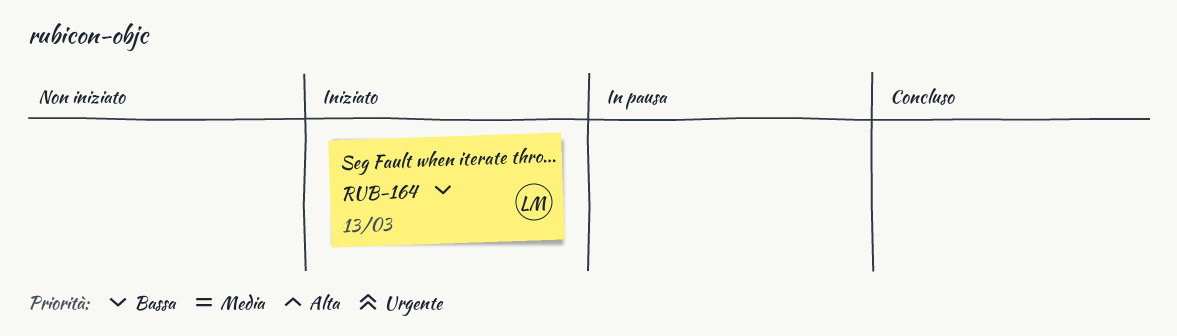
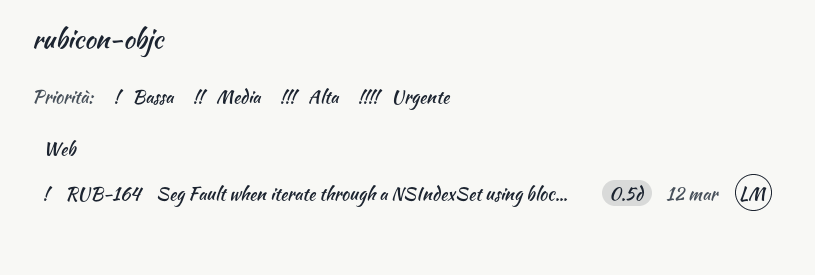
RUB-164, due: Mar 13 -> Mar 12

